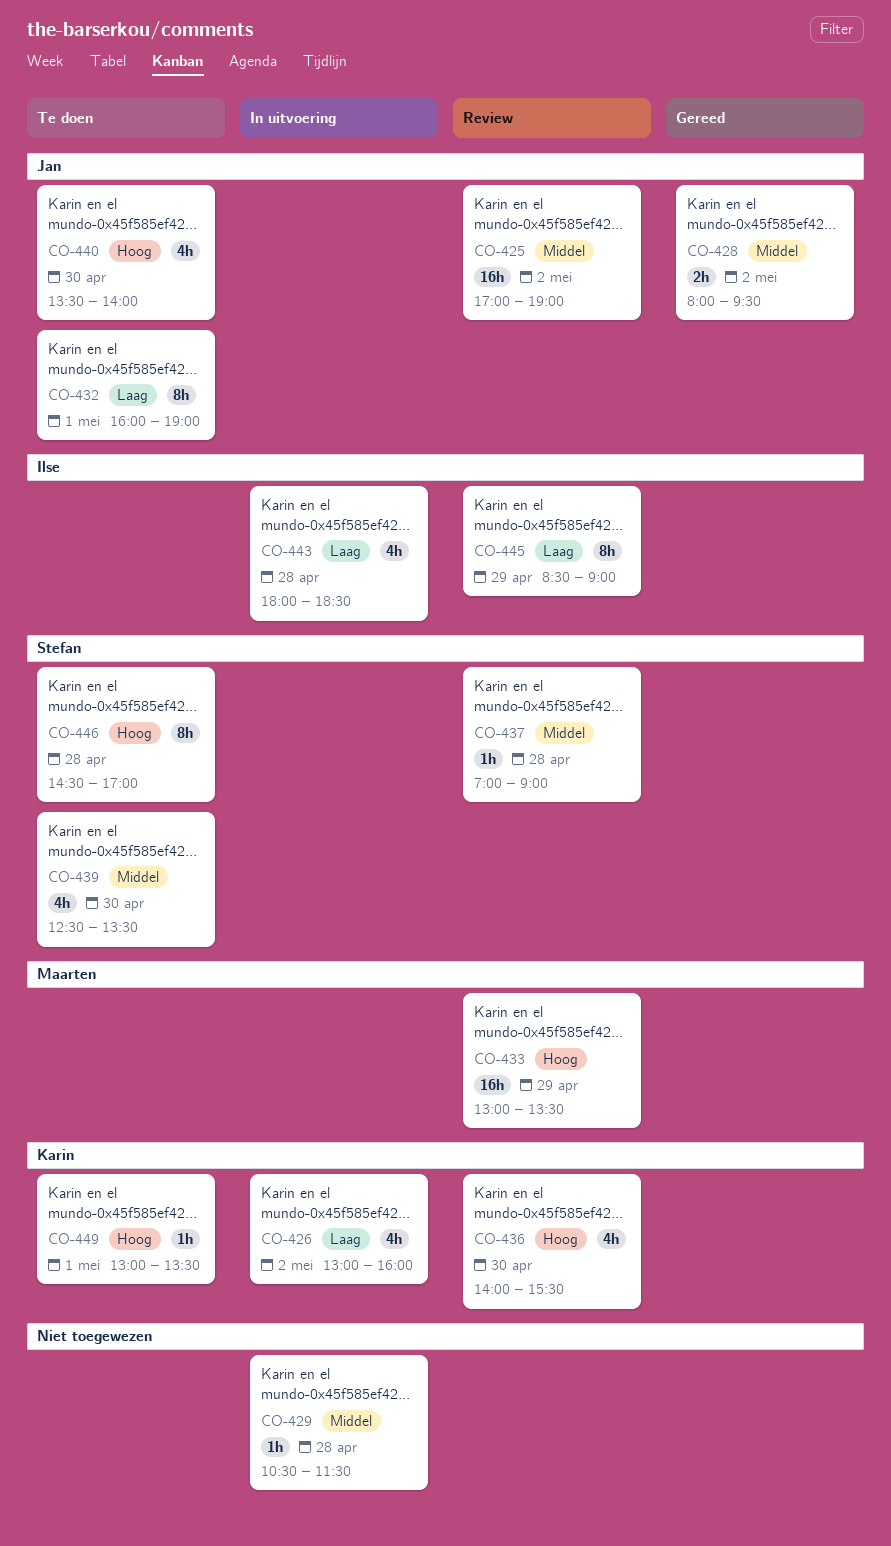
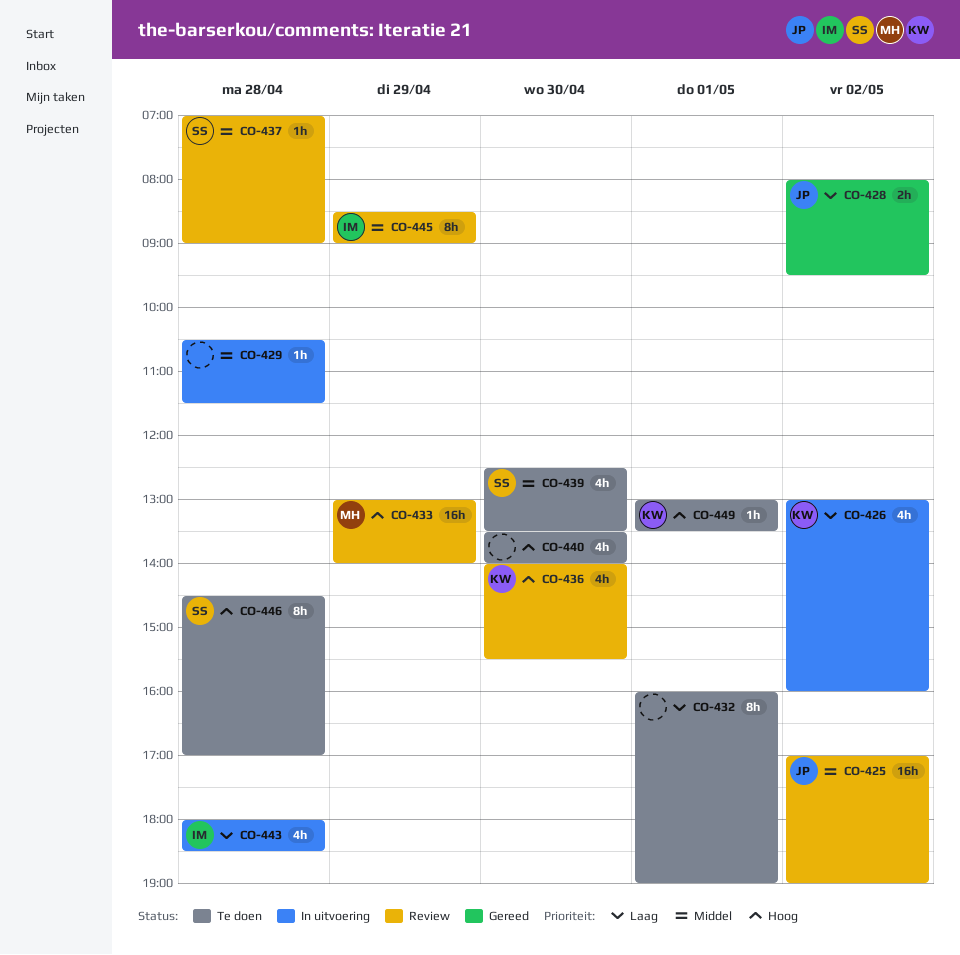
CO-428, priority: Middel -> Laag
CO-432, owner: Jan -> none
CO-433, ends: 13:30 -> 14:00
CO-440, owner: Jan -> none
CO-445, priority: Laag -> Middel

